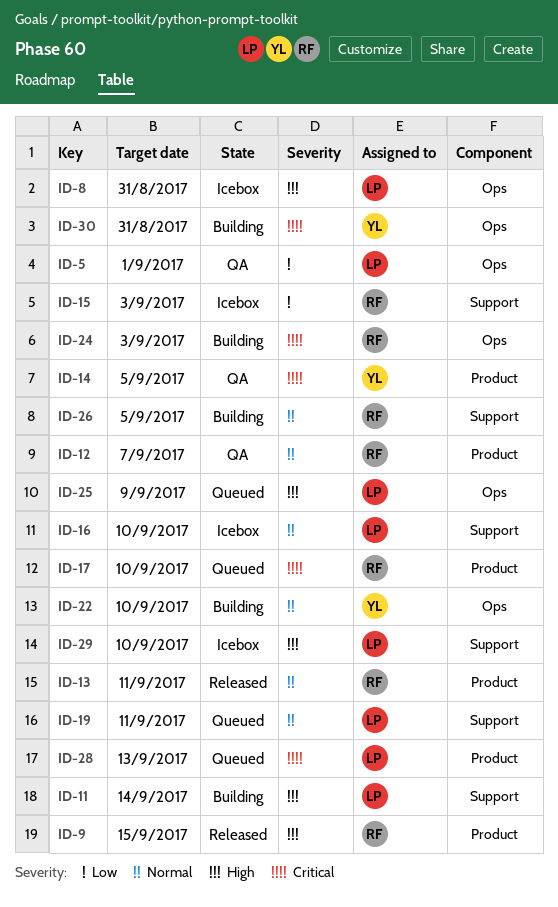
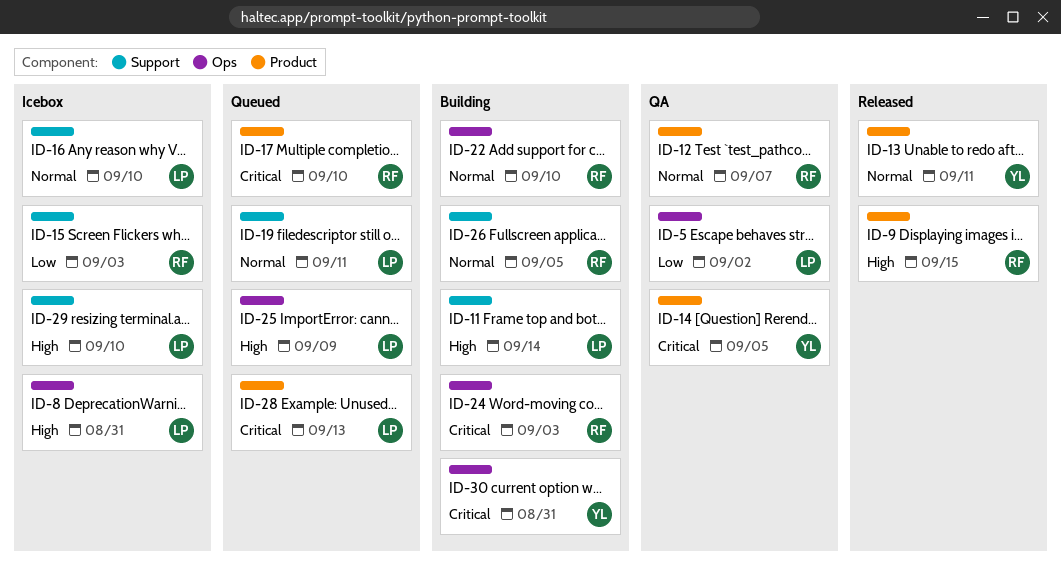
ID-5, due: Sep 1 -> Sep 2
ID-13, owner: RF -> YL
ID-22, owner: YL -> RF

